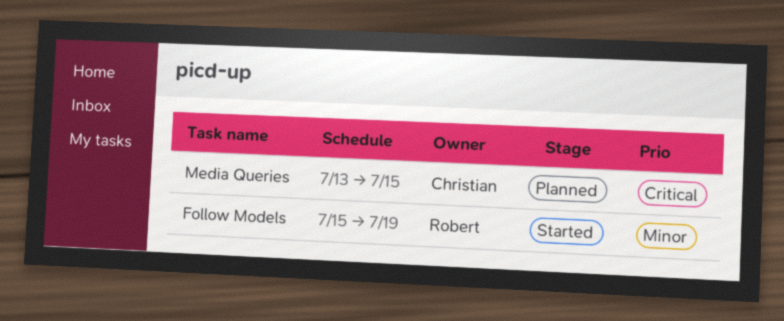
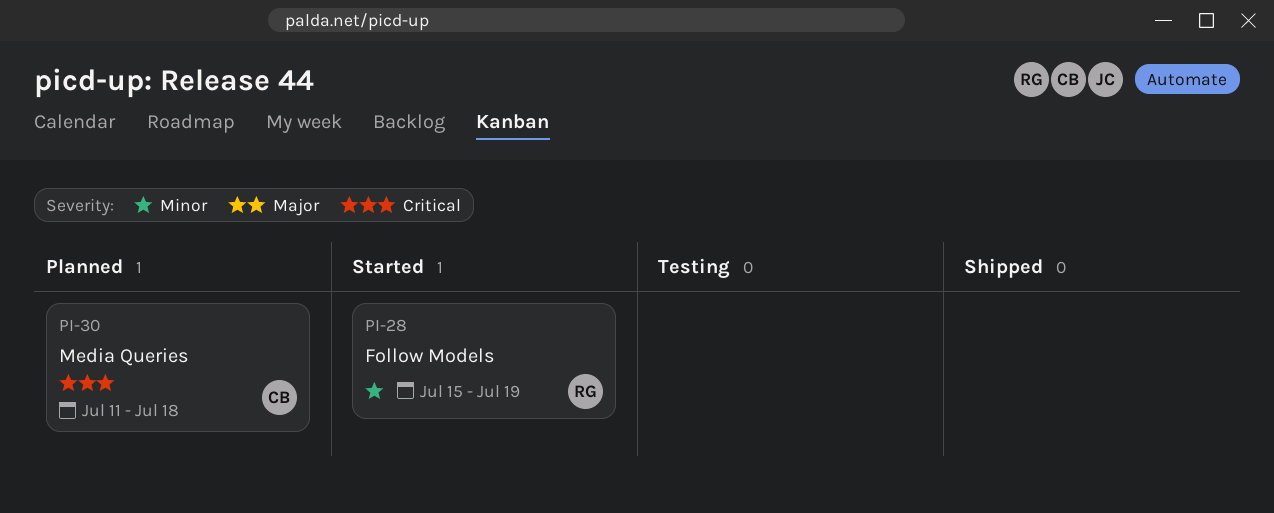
Media Queries, start: Jul 13 -> Jul 11
Media Queries, due: Jul 15 -> Jul 18

